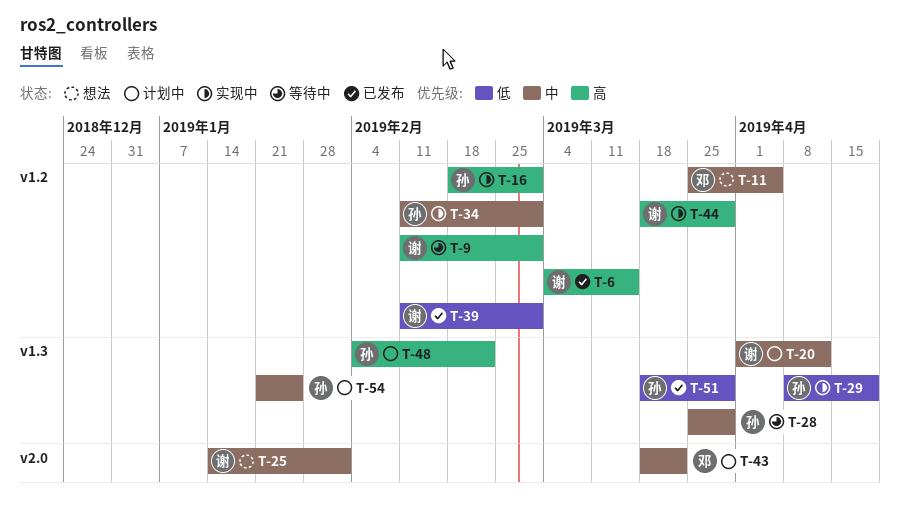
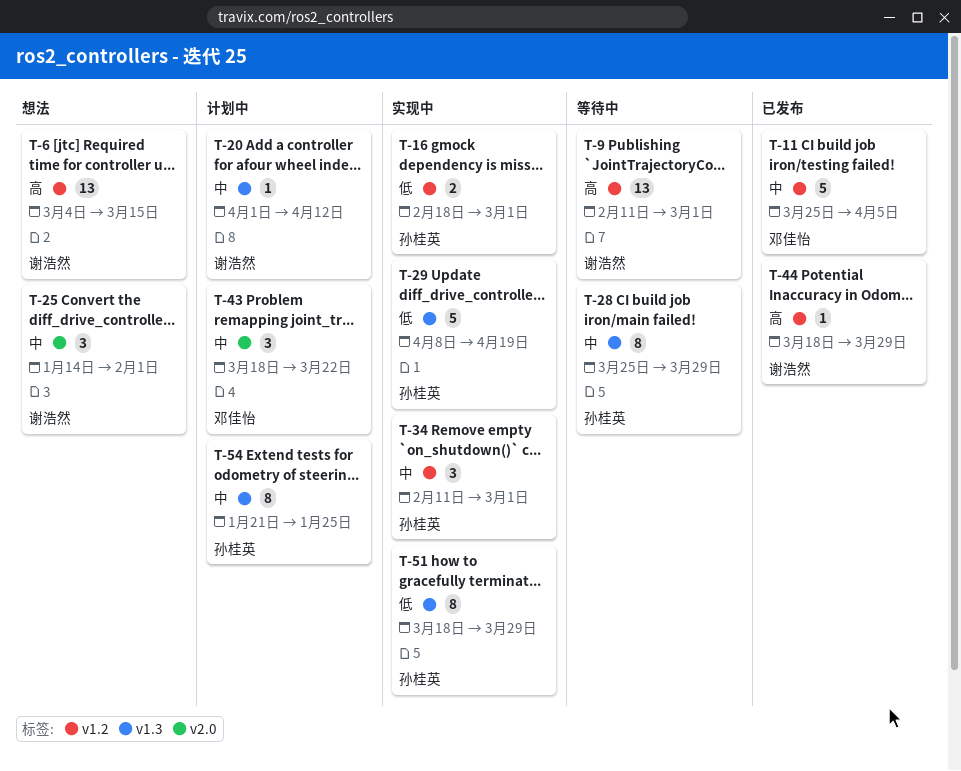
T-6, status: 已发布 -> 想法
T-11, status: 想法 -> 已发布
T-16, priority: 高 -> 低
T-39: present -> none
T-44, status: 实现中 -> 已发布
T-48: present -> none
T-51, status: 已发布 -> 实现中

